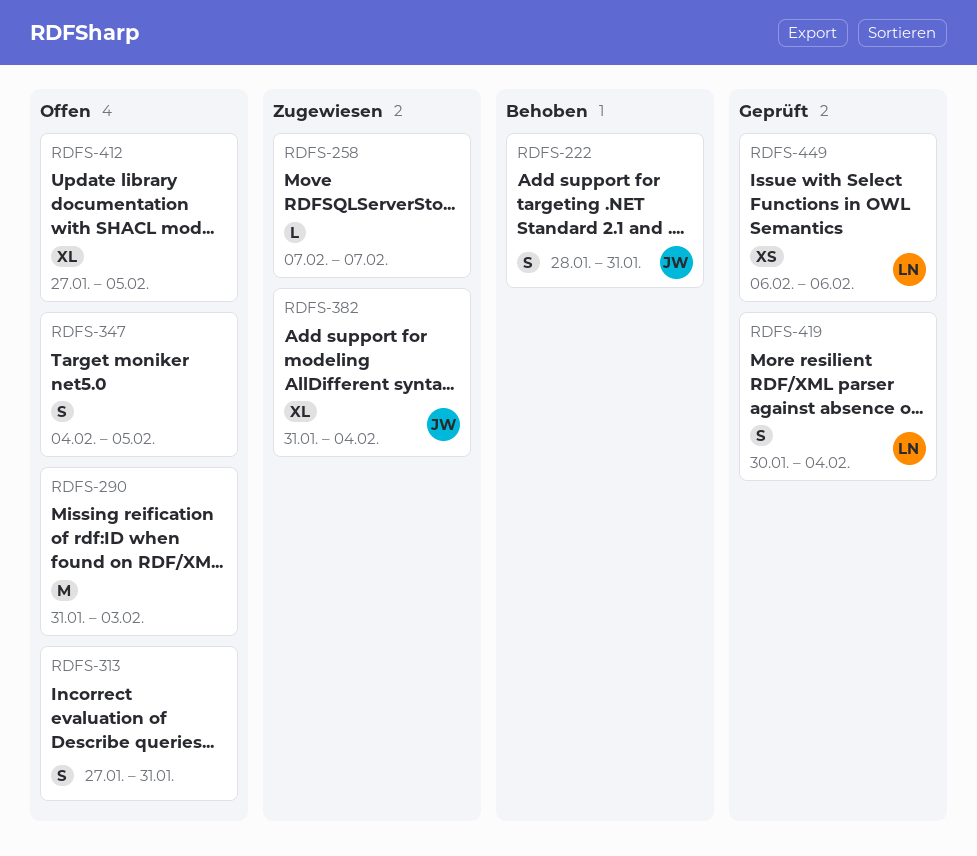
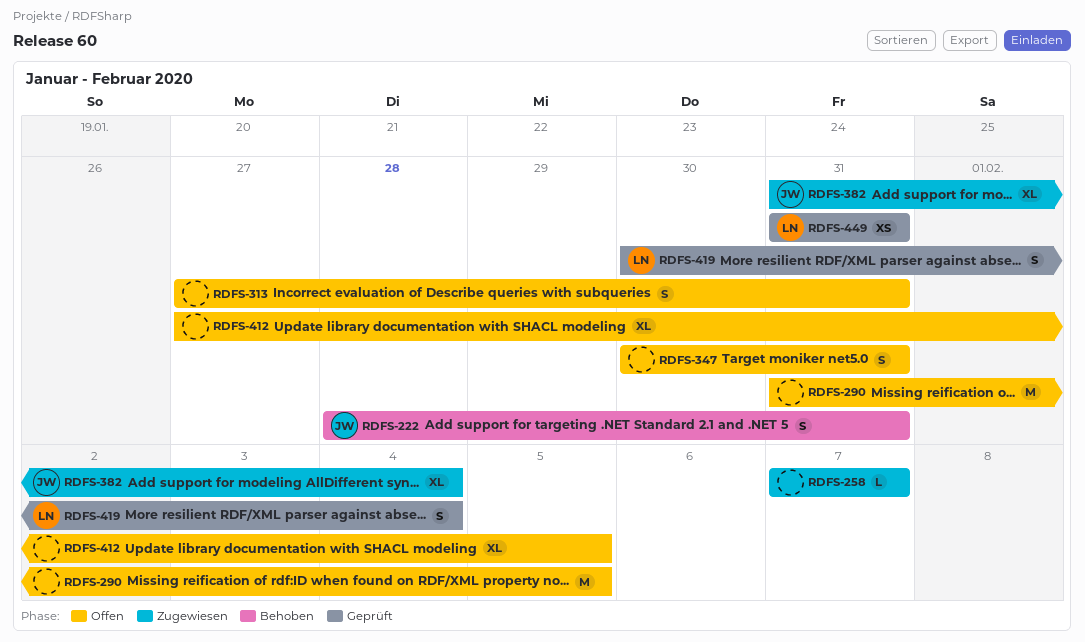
RDFS-290, due: Feb 3 -> Feb 5
RDFS-347, start: Feb 4 -> Jan 30
RDFS-347, due: Feb 5 -> Jan 31
RDFS-449, start: Feb 6 -> Jan 31
RDFS-449, due: Feb 6 -> Jan 31

